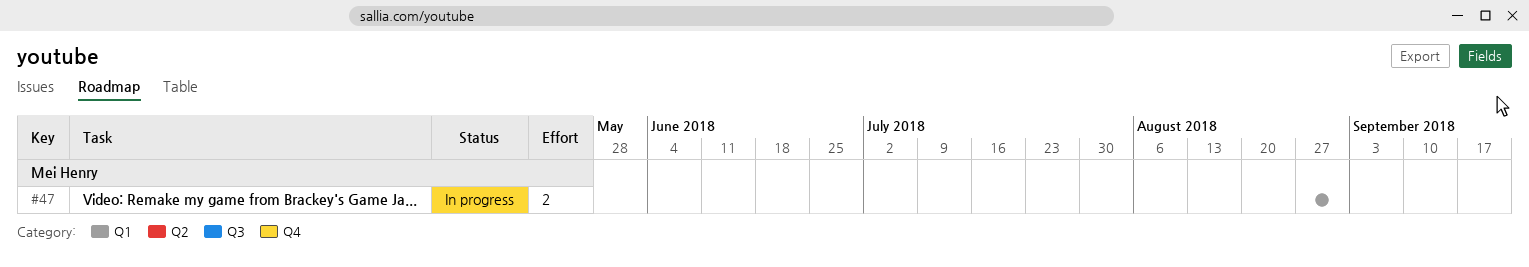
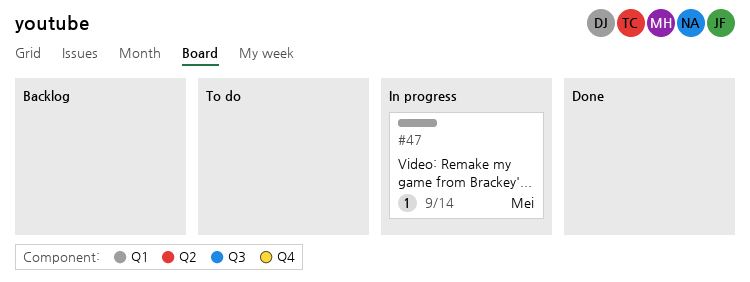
#47, estimate: 2 -> 1
#47, due: Aug 31 -> Sep 14

